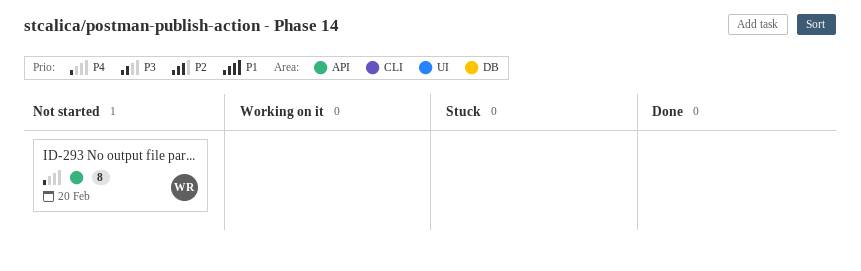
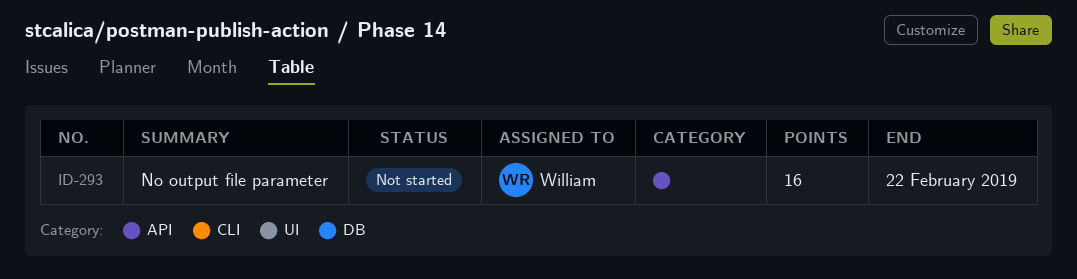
ID-293, estimate: 8 -> 16
ID-293, due: Feb 20 -> Feb 22

